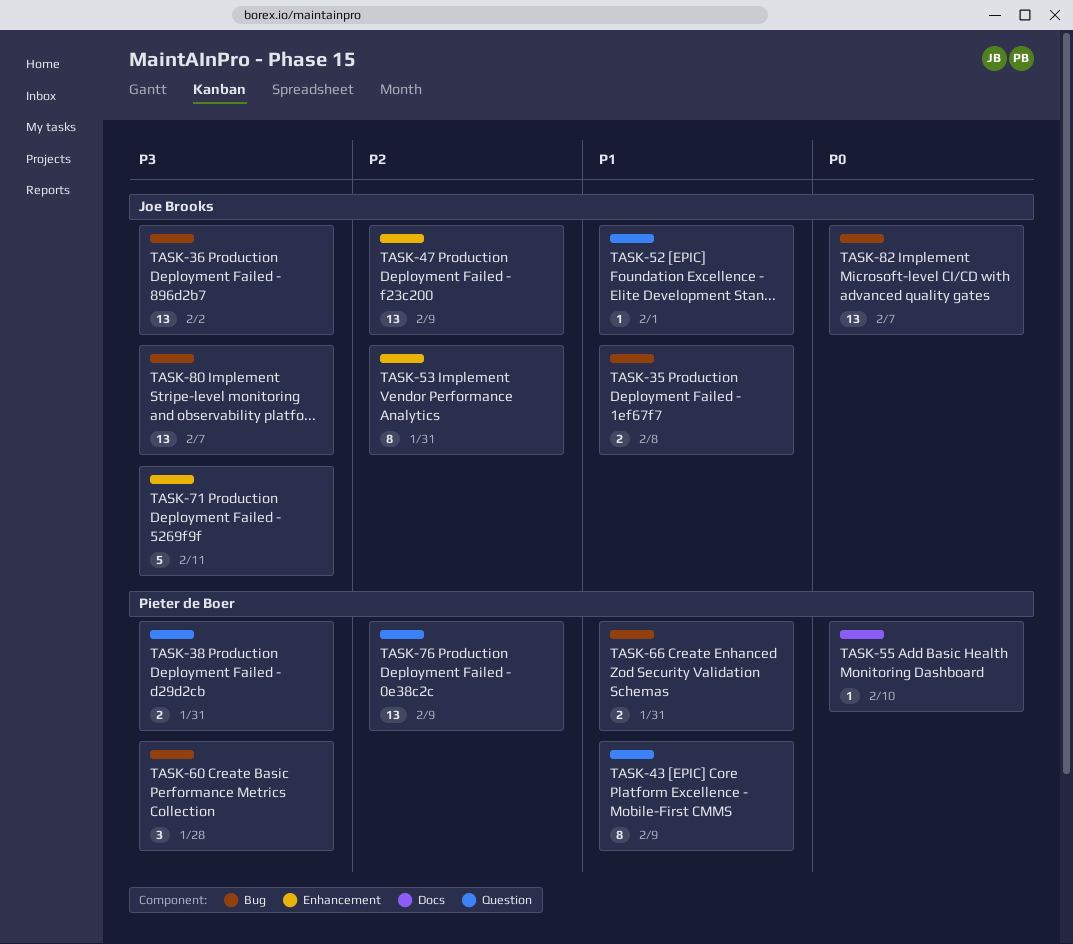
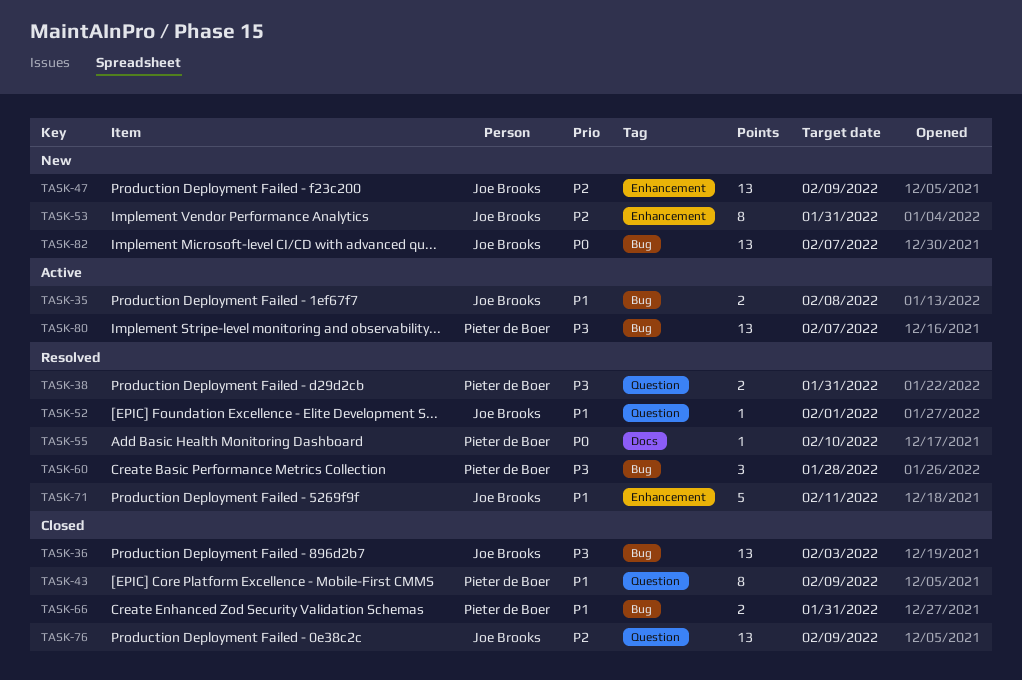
TASK-36, due: Feb 2 -> Feb 3
TASK-71, priority: P3 -> P1
TASK-76, owner: Pieter de Boer -> Joe Brooks
TASK-80, owner: Joe Brooks -> Pieter de Boer

